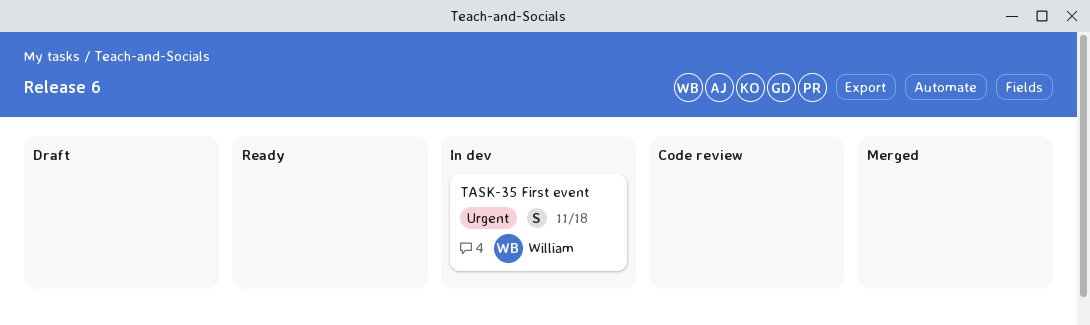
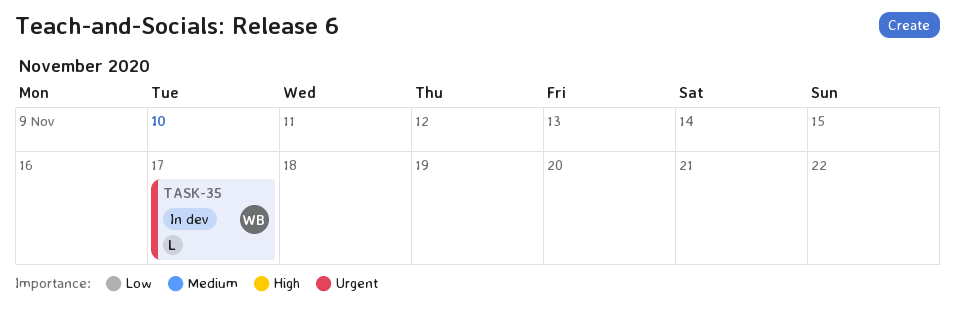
TASK-35, estimate: S -> L
TASK-35, due: Nov 18 -> Nov 17

